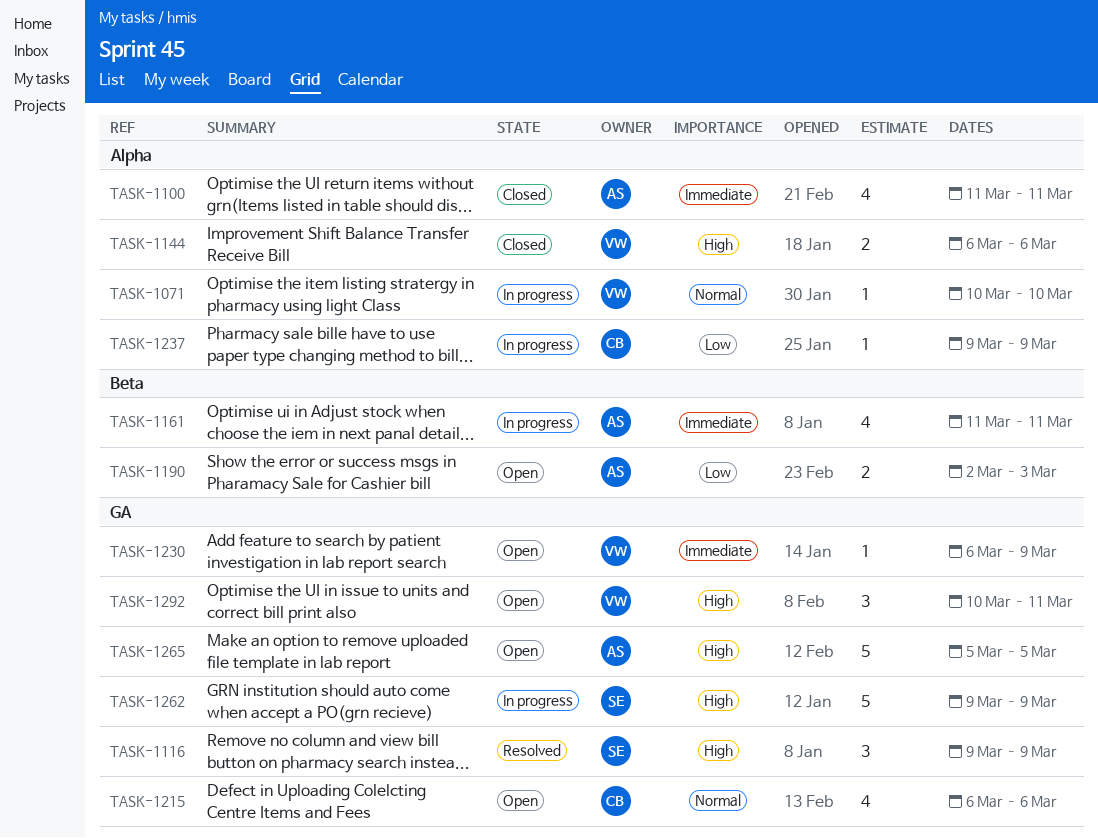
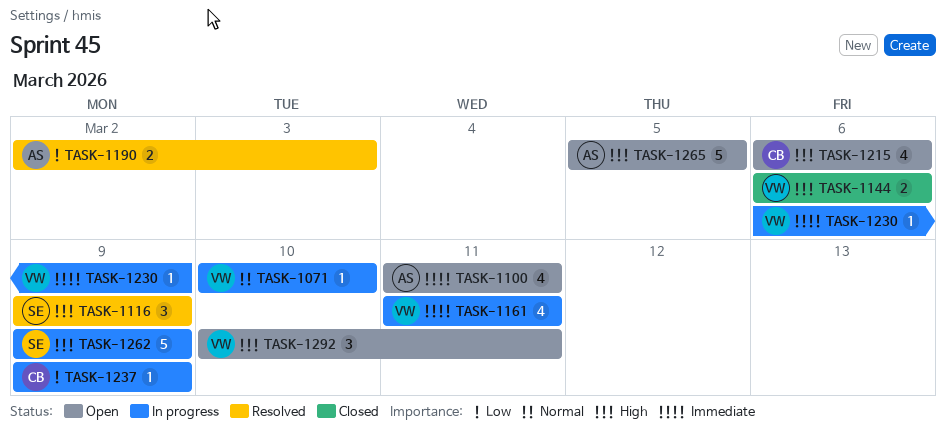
TASK-1100, status: Closed -> Open
TASK-1161, owner: AS -> VW
TASK-1190, status: Open -> Resolved
TASK-1215, priority: Normal -> High
TASK-1230, status: Open -> In progress

